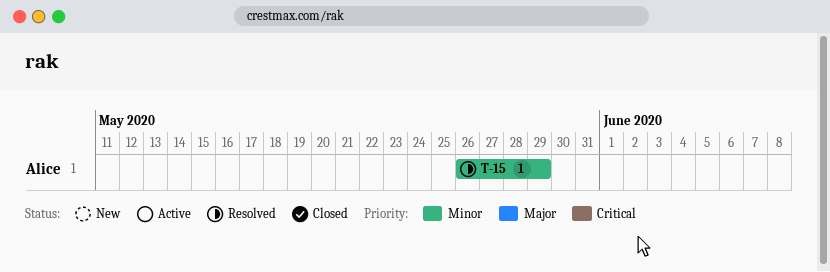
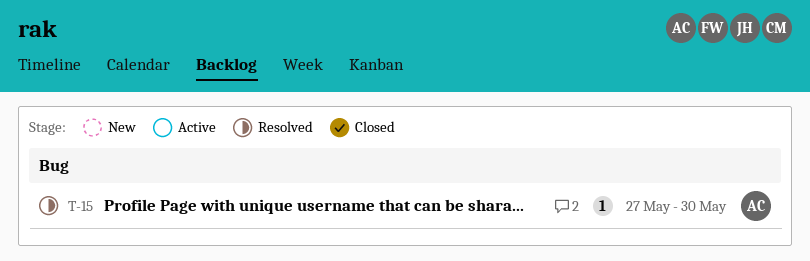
T-15, start: May 26 -> May 27
T-15, due: May 29 -> May 30

